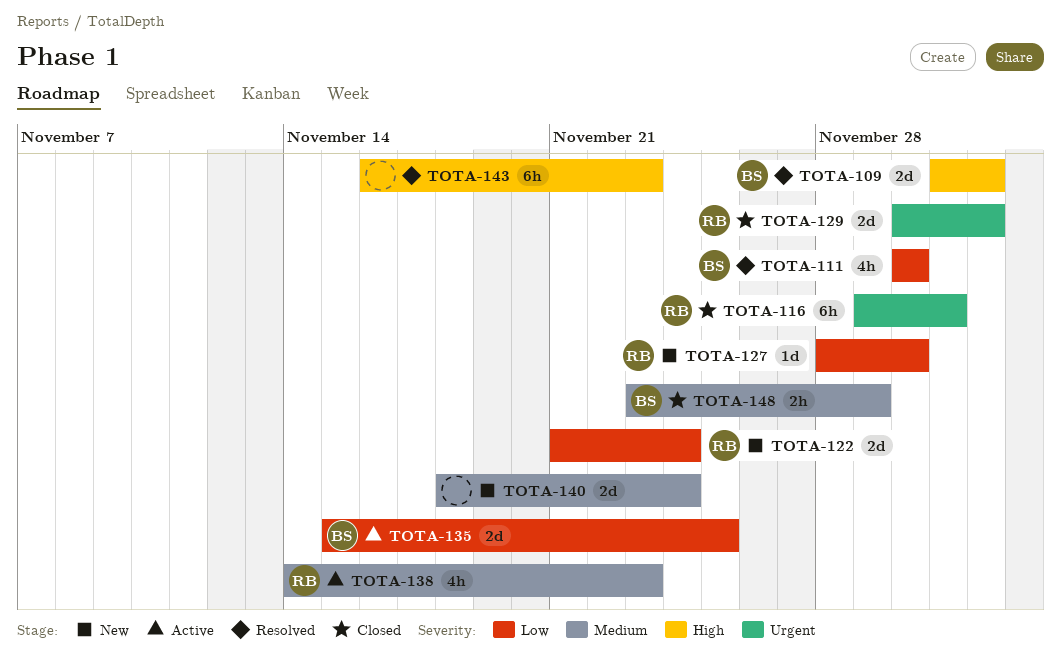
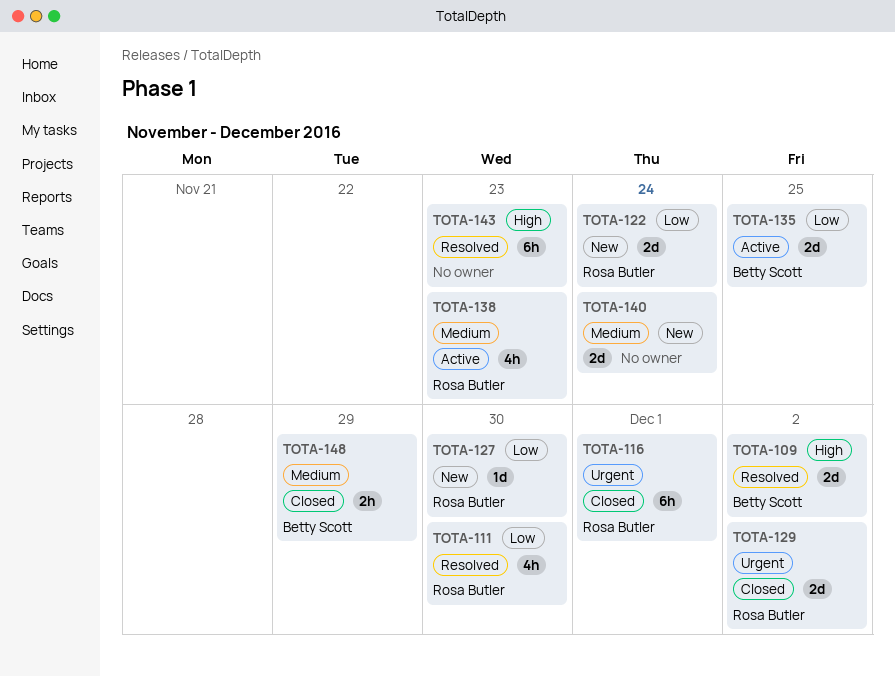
TOTA-111, owner: Betty Scott -> Rosa Butler

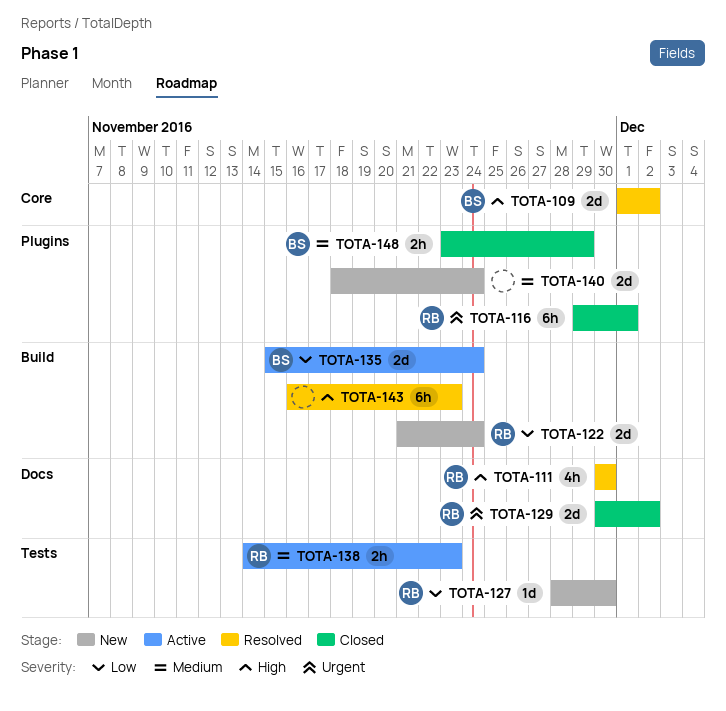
TOTA-111, priority: Low -> High
TOTA-135, due: Nov 25 -> Nov 24
TOTA-138, estimate: 4h -> 2h

